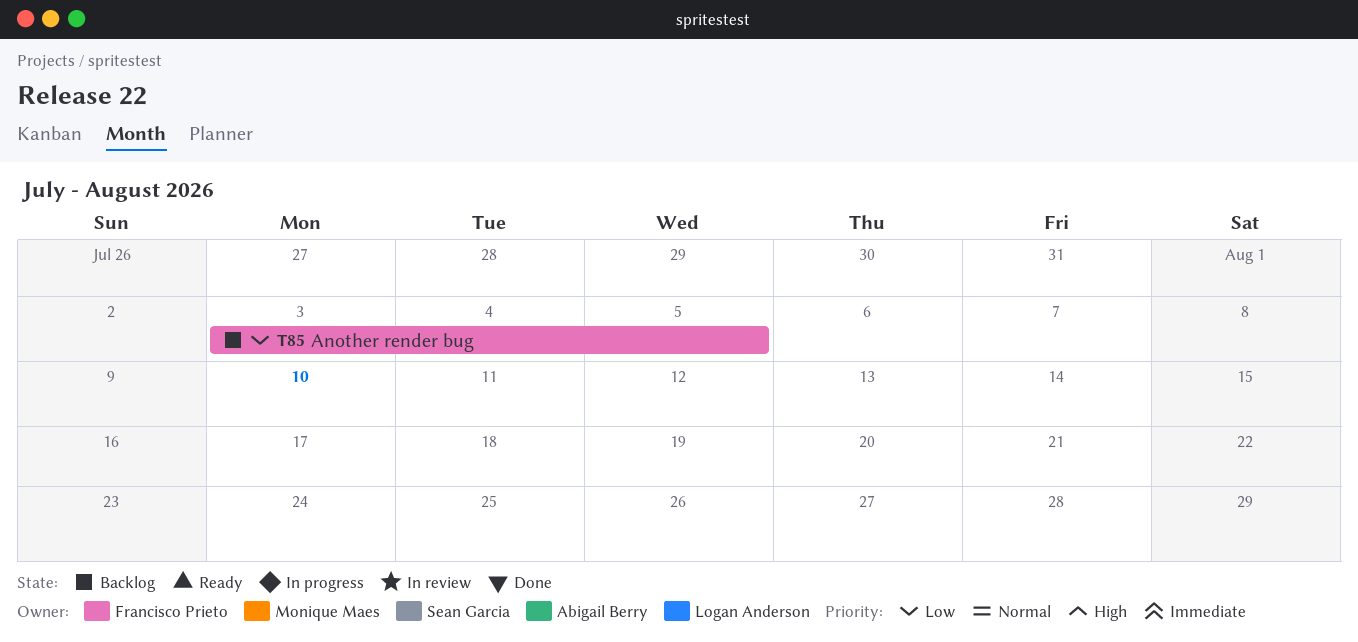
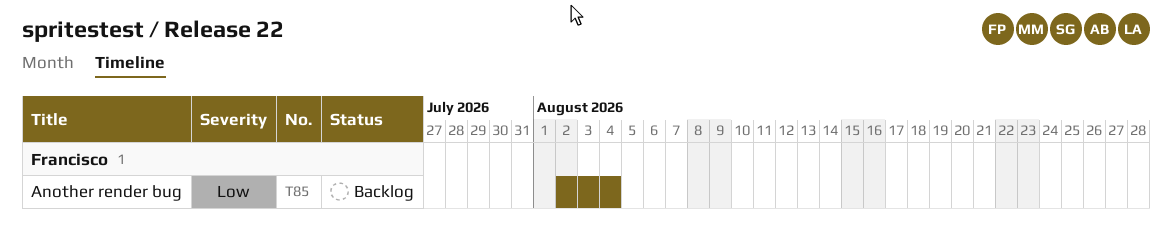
T85, start: Aug 3 -> Aug 2
T85, due: Aug 5 -> Aug 4

